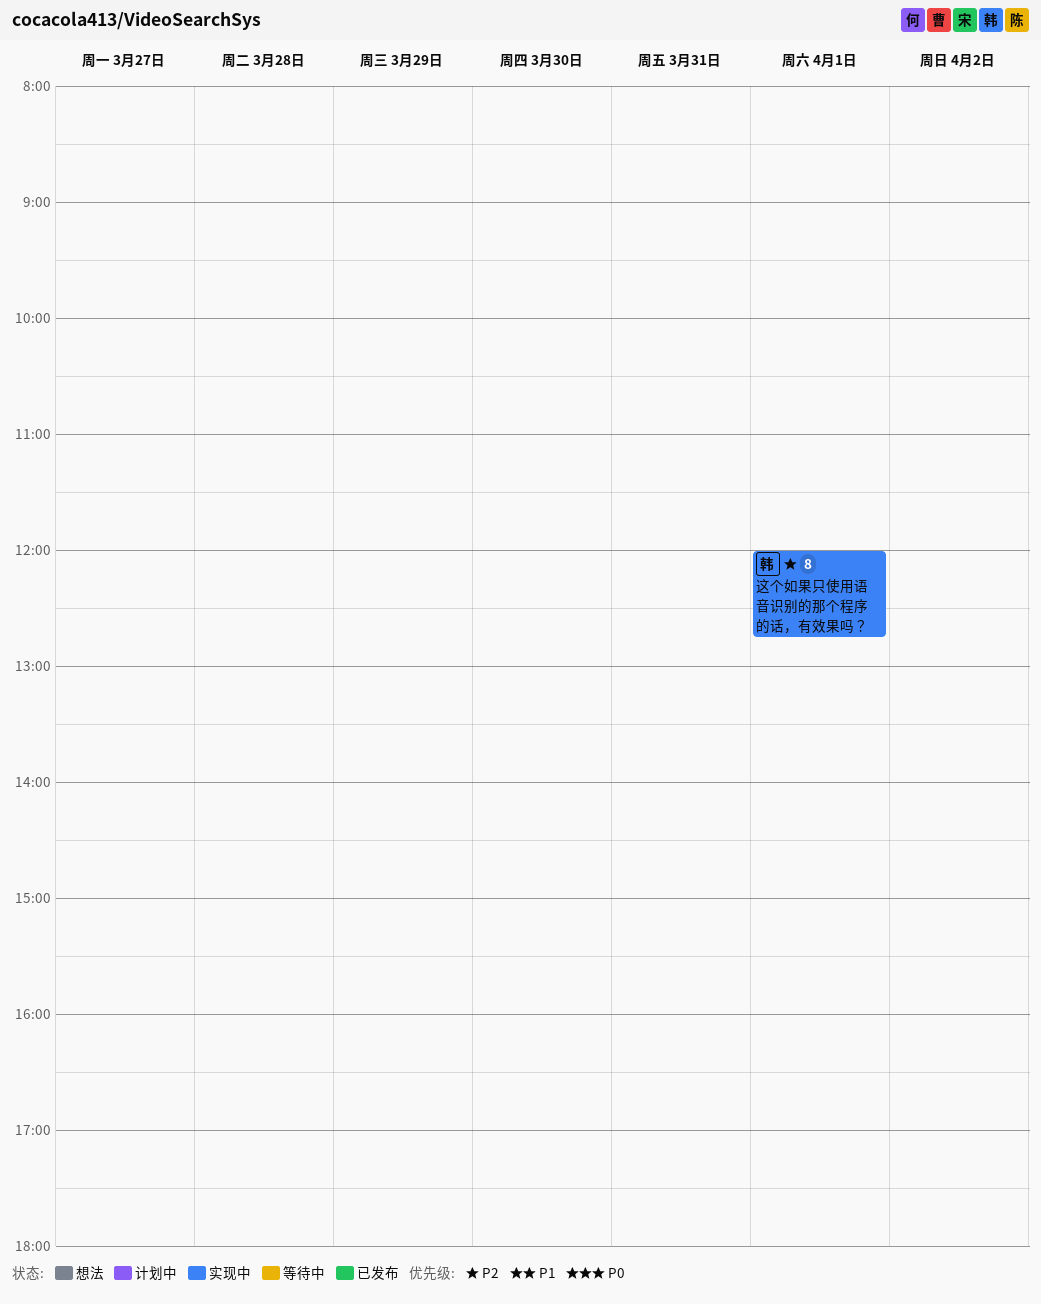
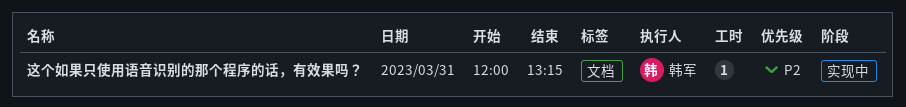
这个如果只使用语音识别的那个程序的话，有效果吗？, estimate: 8 -> 1
这个如果只使用语音识别的那个程序的话，有效果吗？, day: Apr 1 -> Mar 31
这个如果只使用语音识别的那个程序的话，有效果吗？, ends: 12:45 -> 13:15

